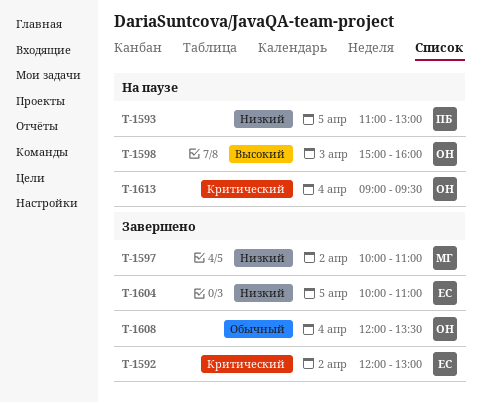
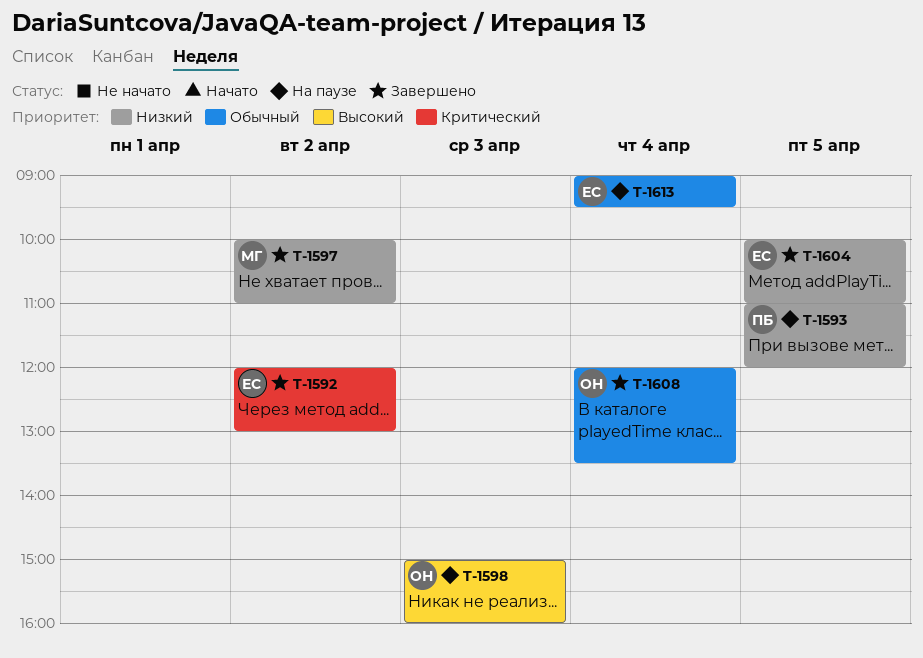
T-1593, ends: 13:00 -> 12:00
T-1613, owner: ОН -> ЕС
T-1613, priority: Критический -> Обычный

